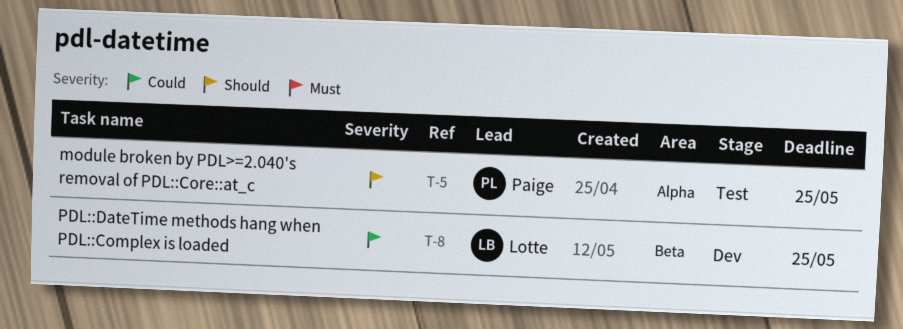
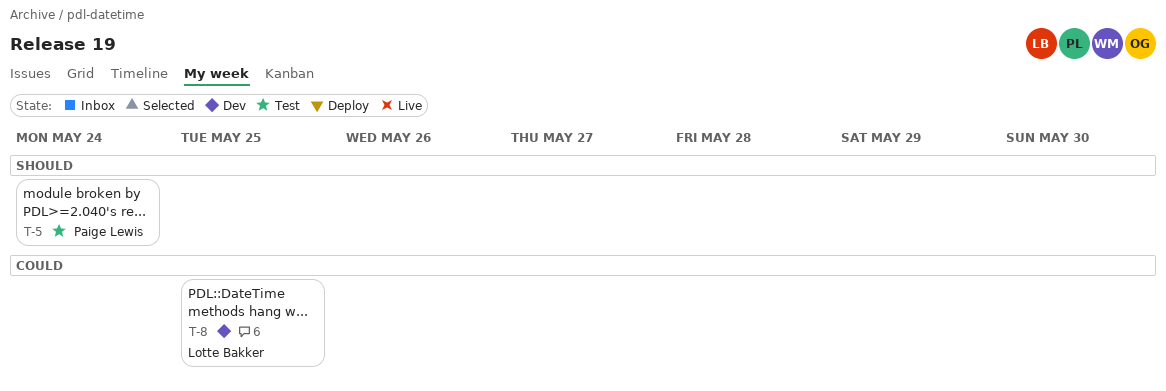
T-5, due: May 25 -> May 24

